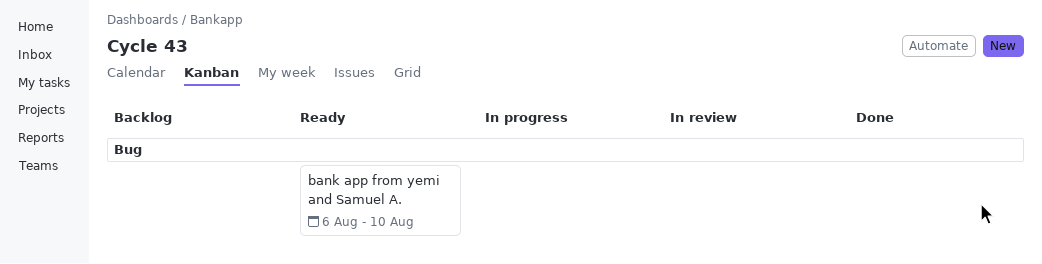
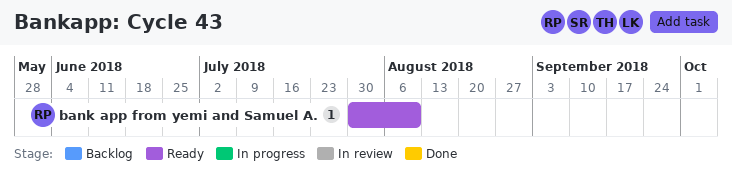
bank app from yemi and Samuel A., start: Aug 6 -> Jul 30

